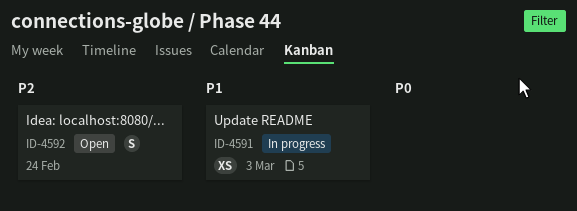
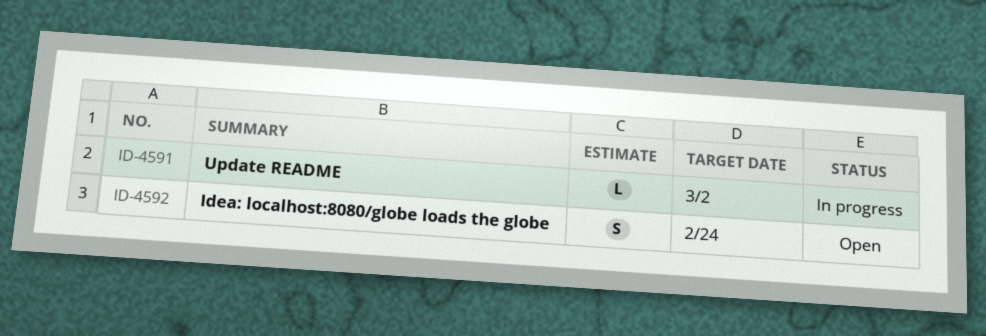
ID-4591, estimate: XS -> L
ID-4591, due: Mar 3 -> Mar 2

